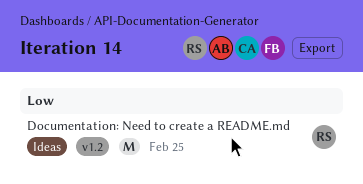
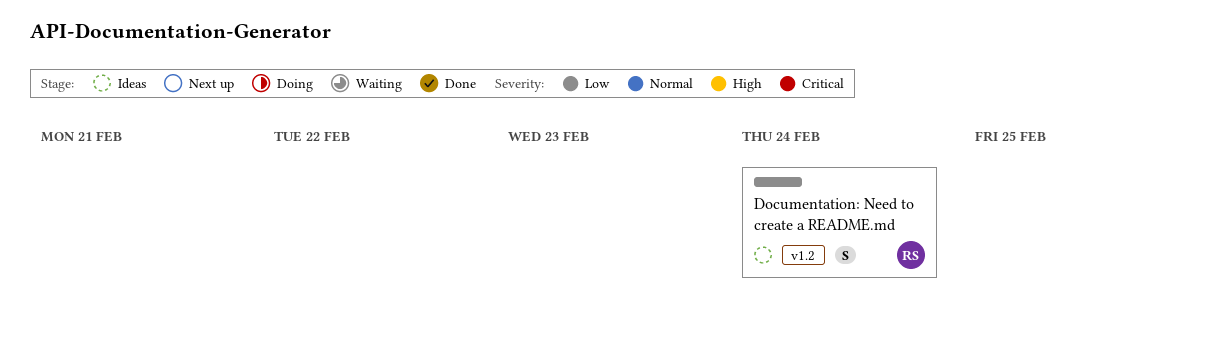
Documentation: Need to create a README.md, estimate: M -> S
Documentation: Need to create a README.md, due: Feb 25 -> Feb 24

